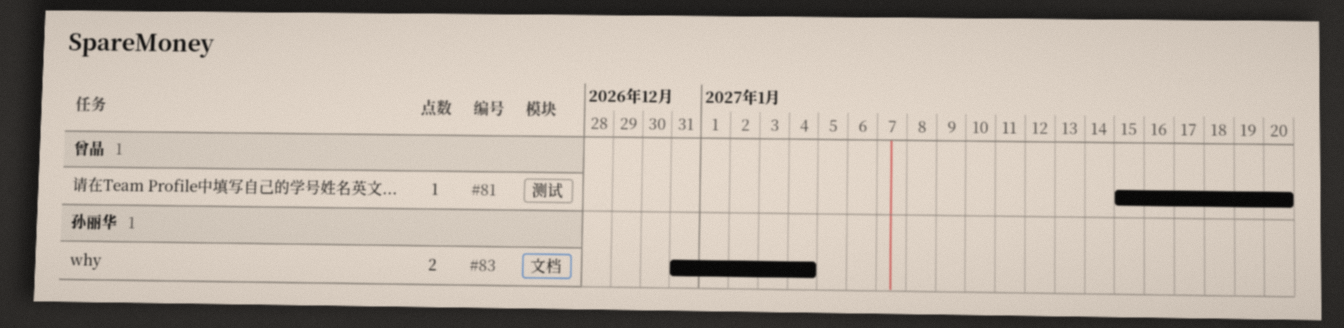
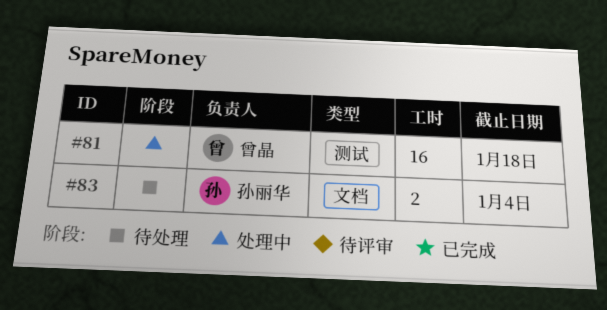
#81, estimate: 1 -> 16
#81, due: Jan 20 -> Jan 18

